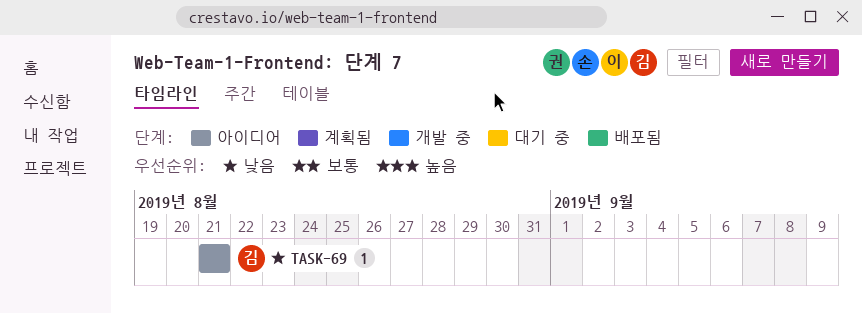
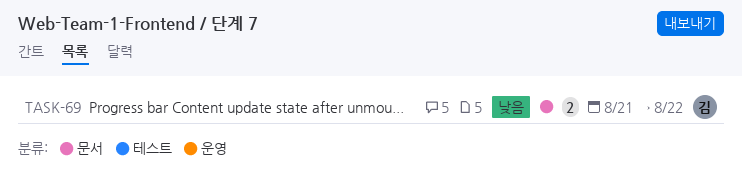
TASK-69, estimate: 1 -> 2
TASK-69, due: Aug 21 -> Aug 22

